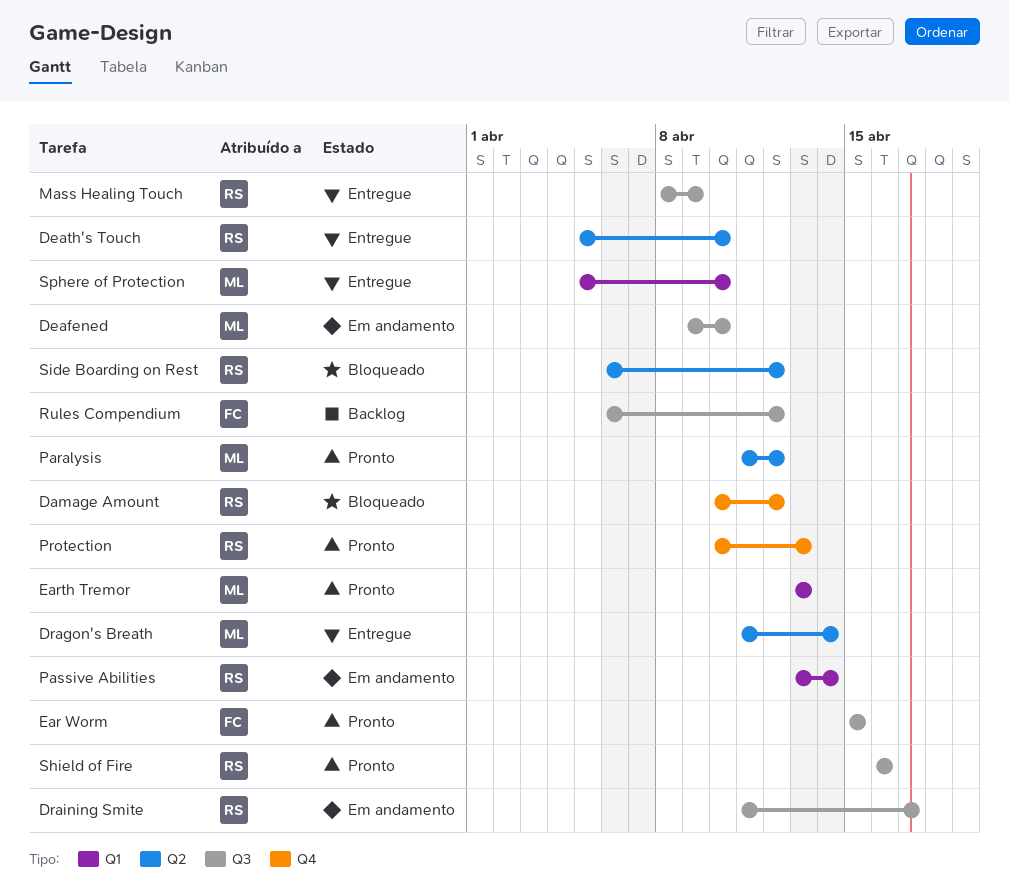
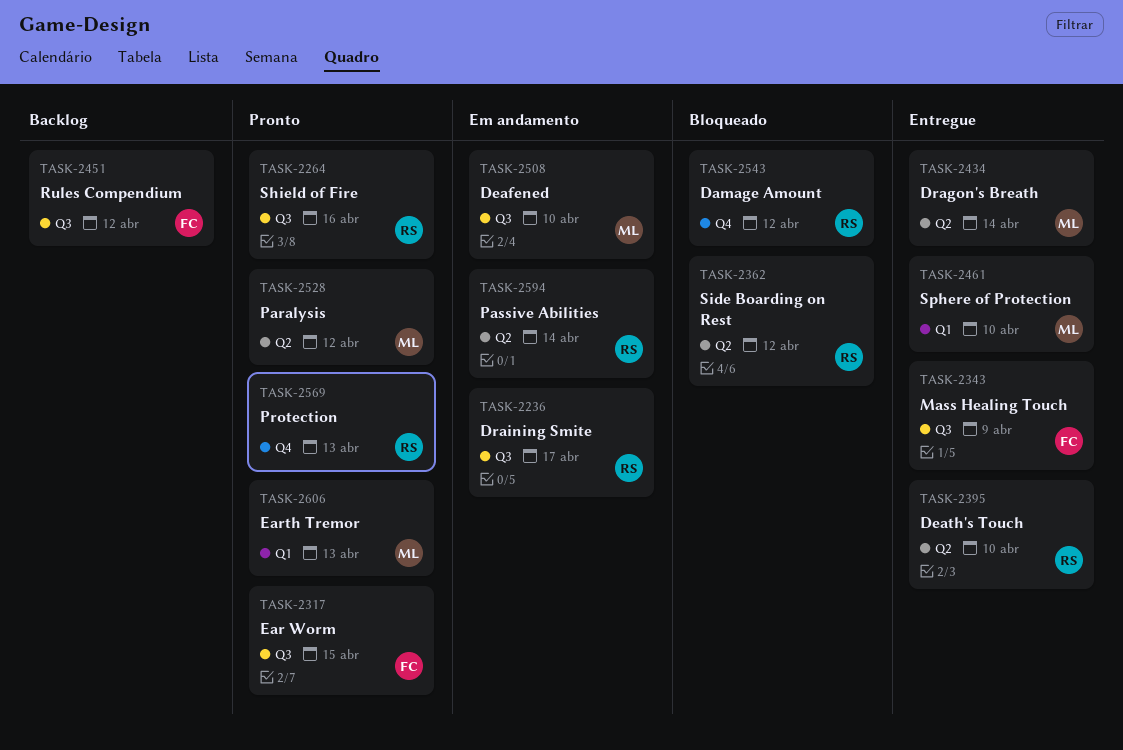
Mass Healing Touch, owner: RS -> FC
Passive Abilities, label: Q1 -> Q2

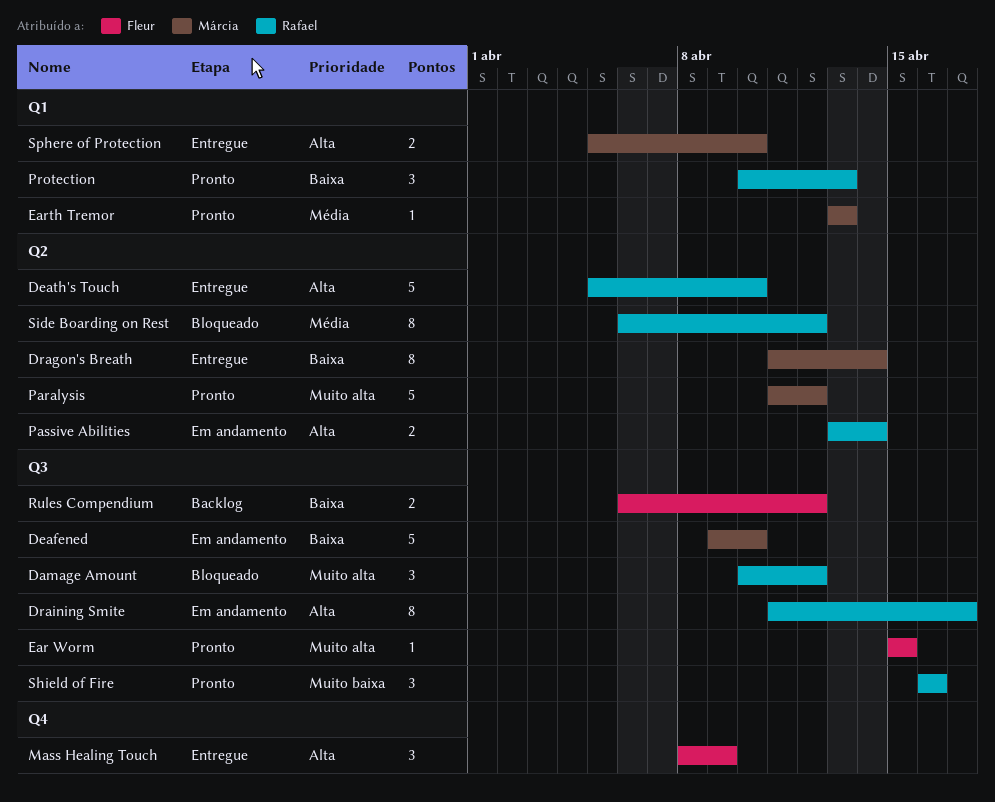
Damage Amount, label: Q4 -> Q3
Mass Healing Touch, label: Q3 -> Q4
Protection, label: Q4 -> Q1

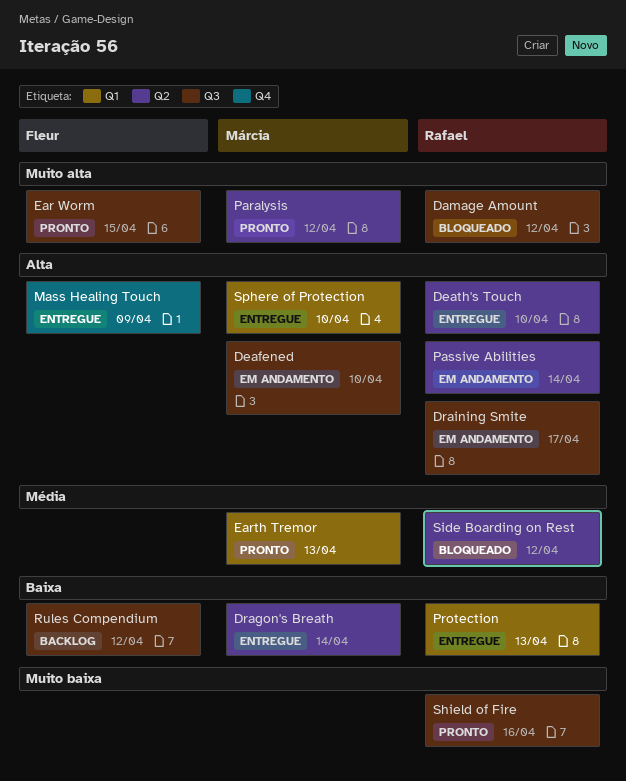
Deafened, priority: Baixa -> Alta
Protection, status: Pronto -> Entregue

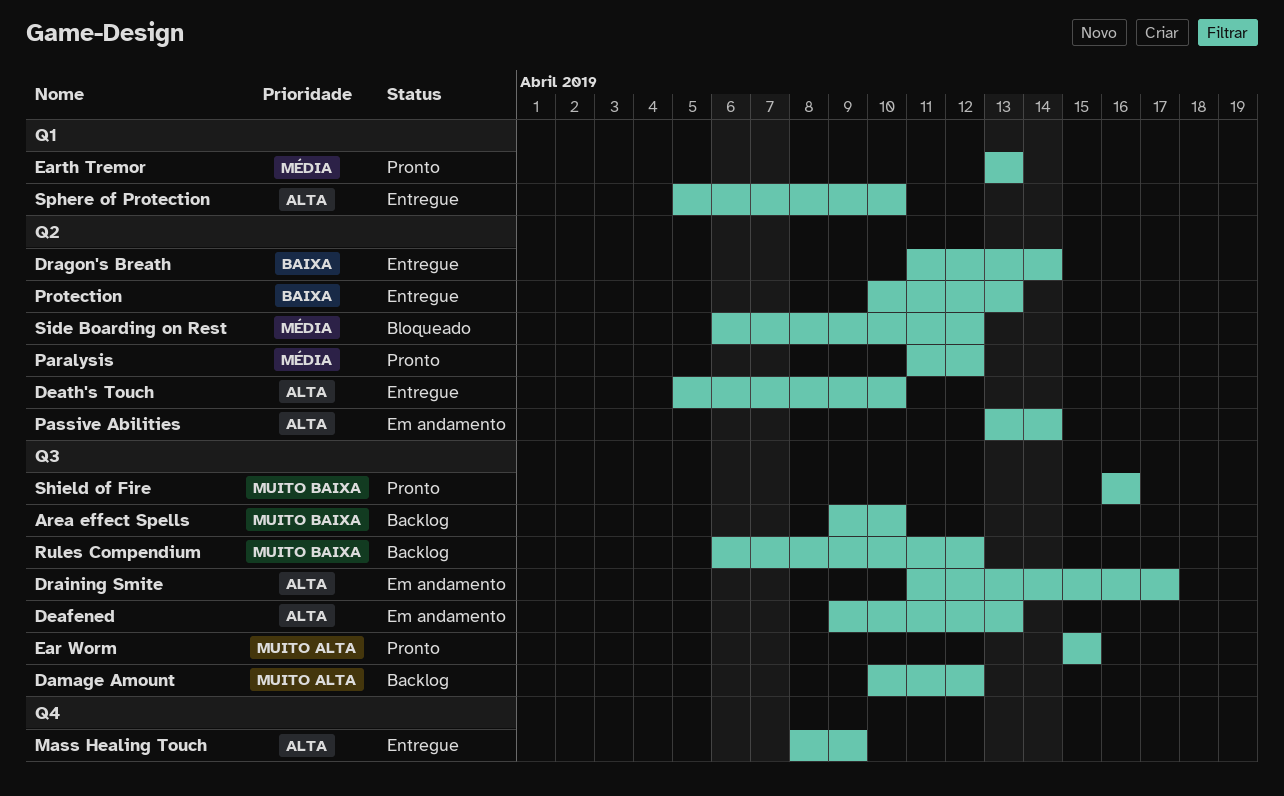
Area effect Spells: none -> present
Damage Amount, status: Bloqueado -> Backlog
Deafened, due: Apr 10 -> Apr 13
Paralysis, priority: Muito alta -> Média
Protection, label: Q1 -> Q2
Rules Compendium, priority: Baixa -> Muito baixa

